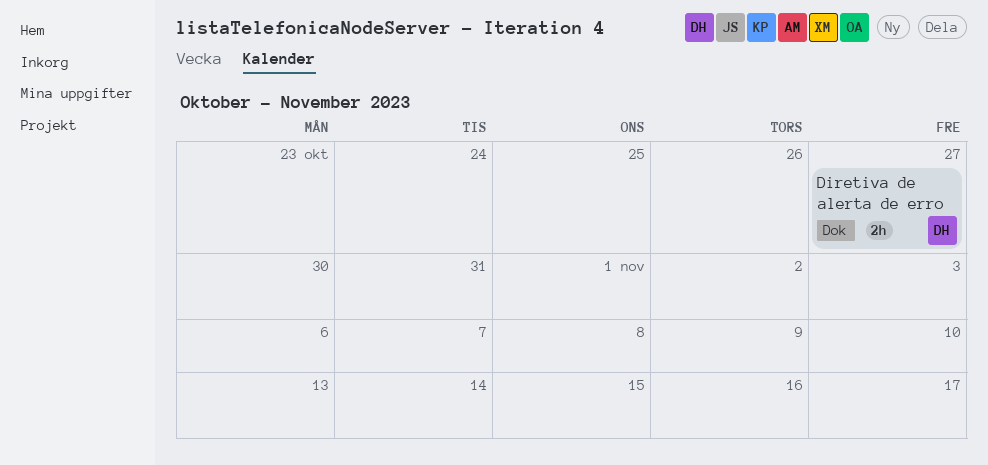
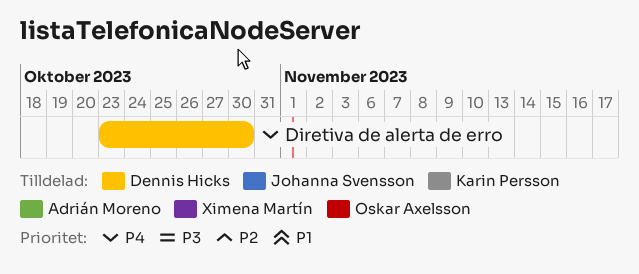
Diretiva de alerta de erro, due: Oct 27 -> Oct 30

